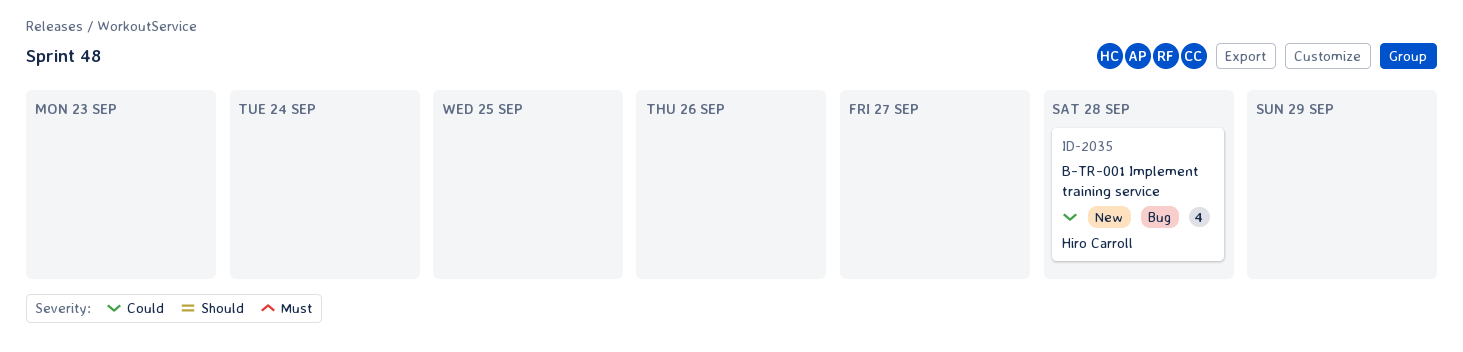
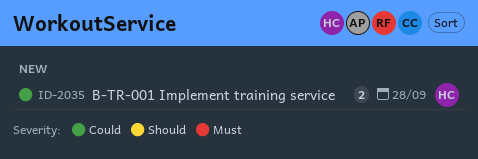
ID-2035, estimate: 4 -> 2

